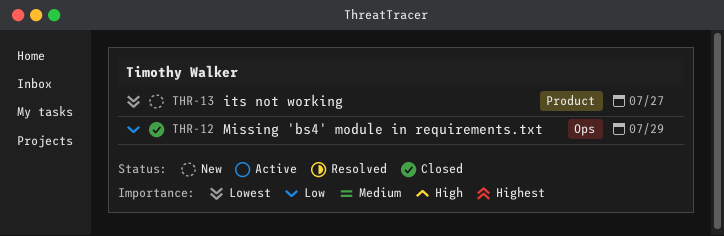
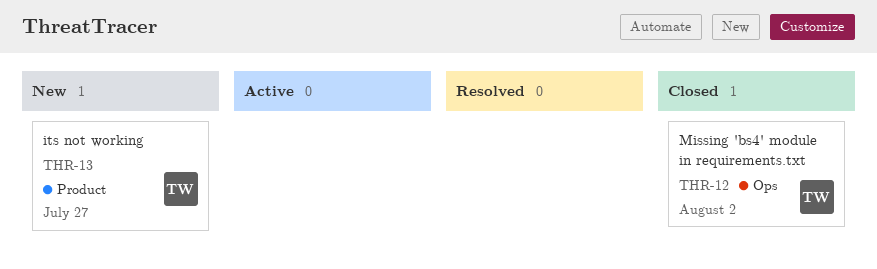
THR-12, due: Jul 29 -> Aug 2

